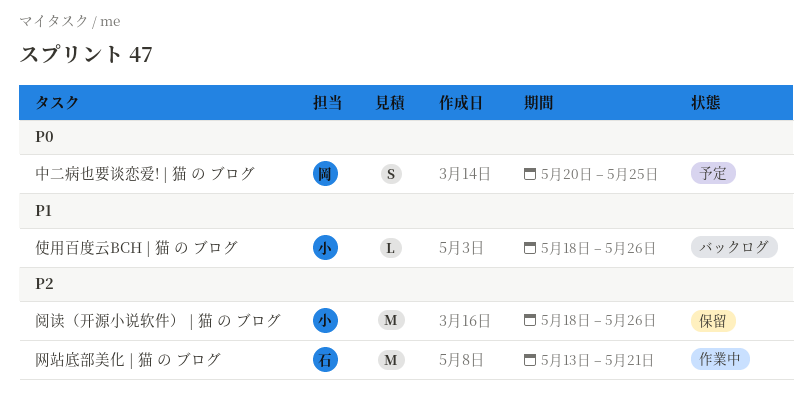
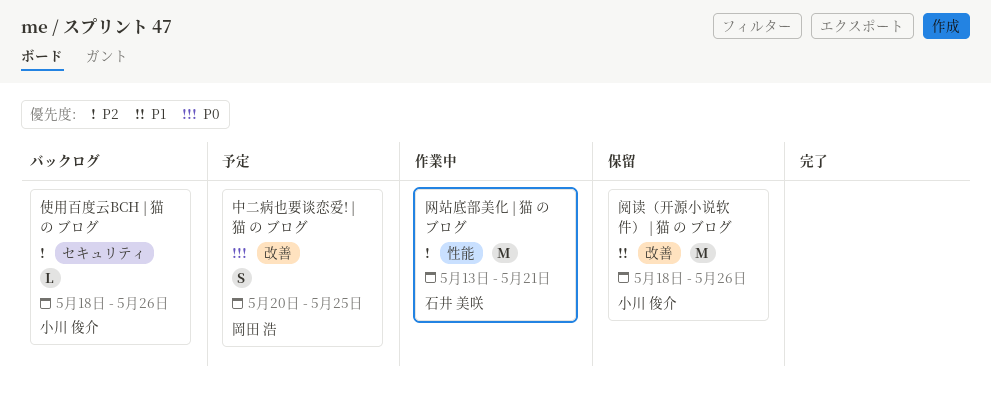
使用百度云BCH | 猫 の ブログ, priority: P1 -> P2
阅读（开源小说软件） | 猫 の ブログ, priority: P2 -> P1

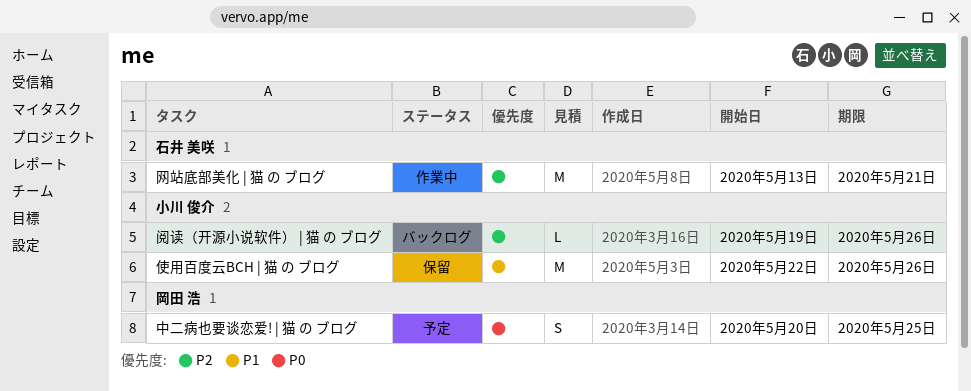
使用百度云BCH | 猫 の ブログ, status: バックログ -> 保留
使用百度云BCH | 猫 の ブログ, priority: P2 -> P1
使用百度云BCH | 猫 の ブログ, estimate: L -> M
使用百度云BCH | 猫 の ブログ, start: May 18 -> May 22
阅读（开源小说软件） | 猫 の ブログ, status: 保留 -> バックログ
阅读（开源小说软件） | 猫 の ブログ, priority: P1 -> P2
阅读（开源小说软件） | 猫 の ブログ, estimate: M -> L
阅读（开源小说软件） | 猫 の ブログ, start: May 18 -> May 19

